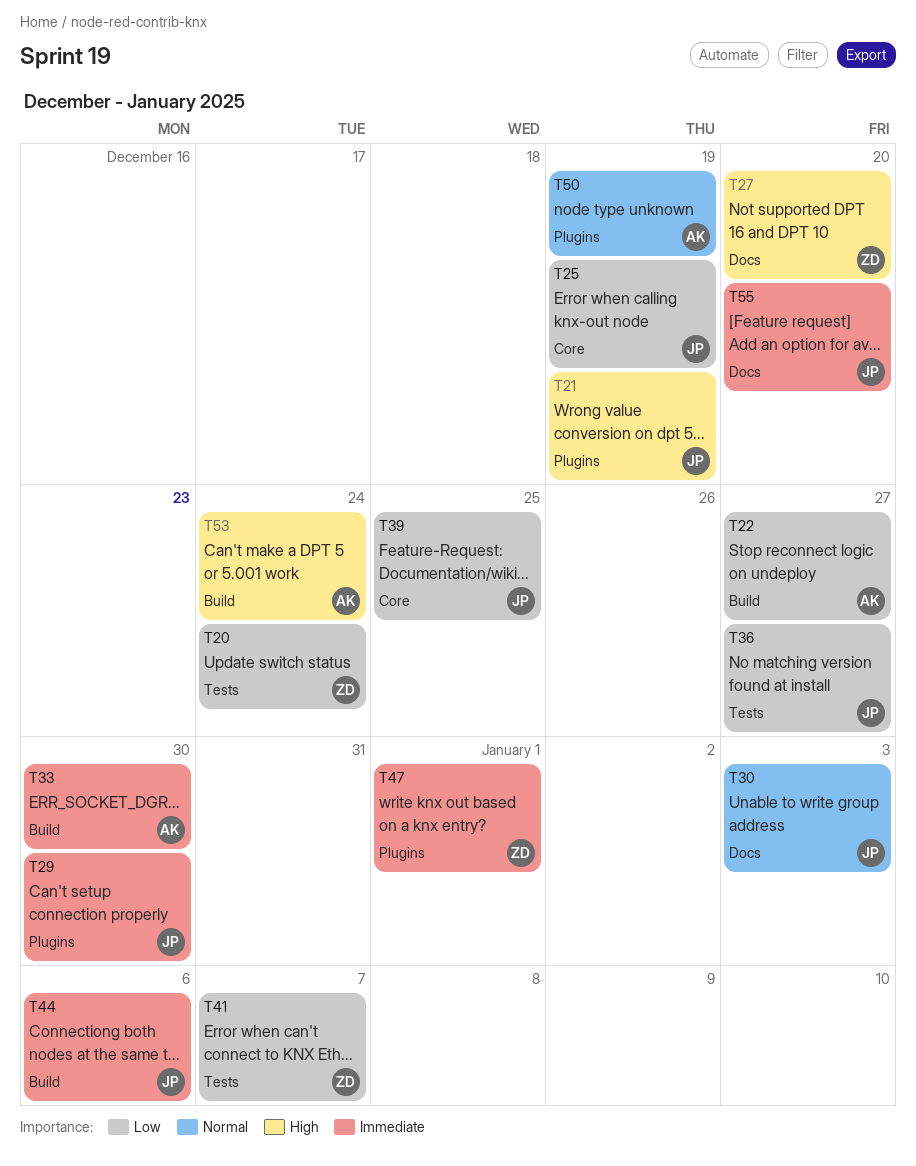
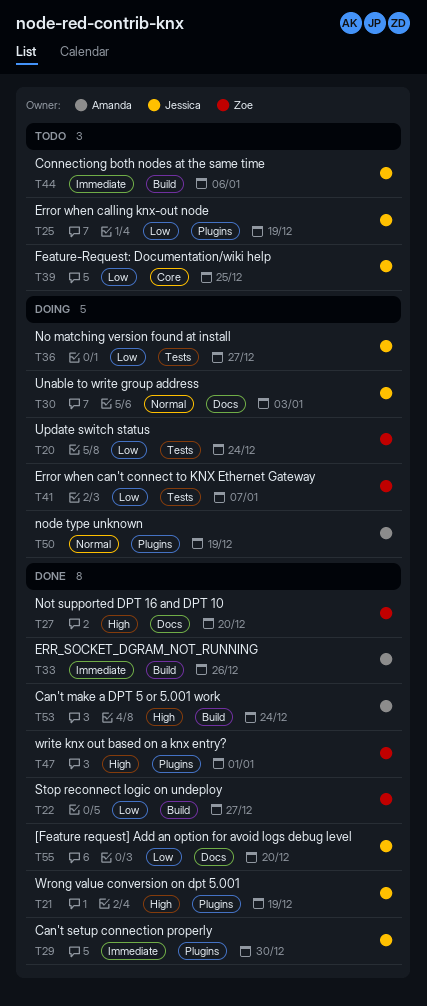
T22, owner: Amanda -> Zoe
T25, label: Core -> Plugins
T33, due: Dec 30 -> Dec 26
T47, priority: Immediate -> High
T55, priority: Immediate -> Low

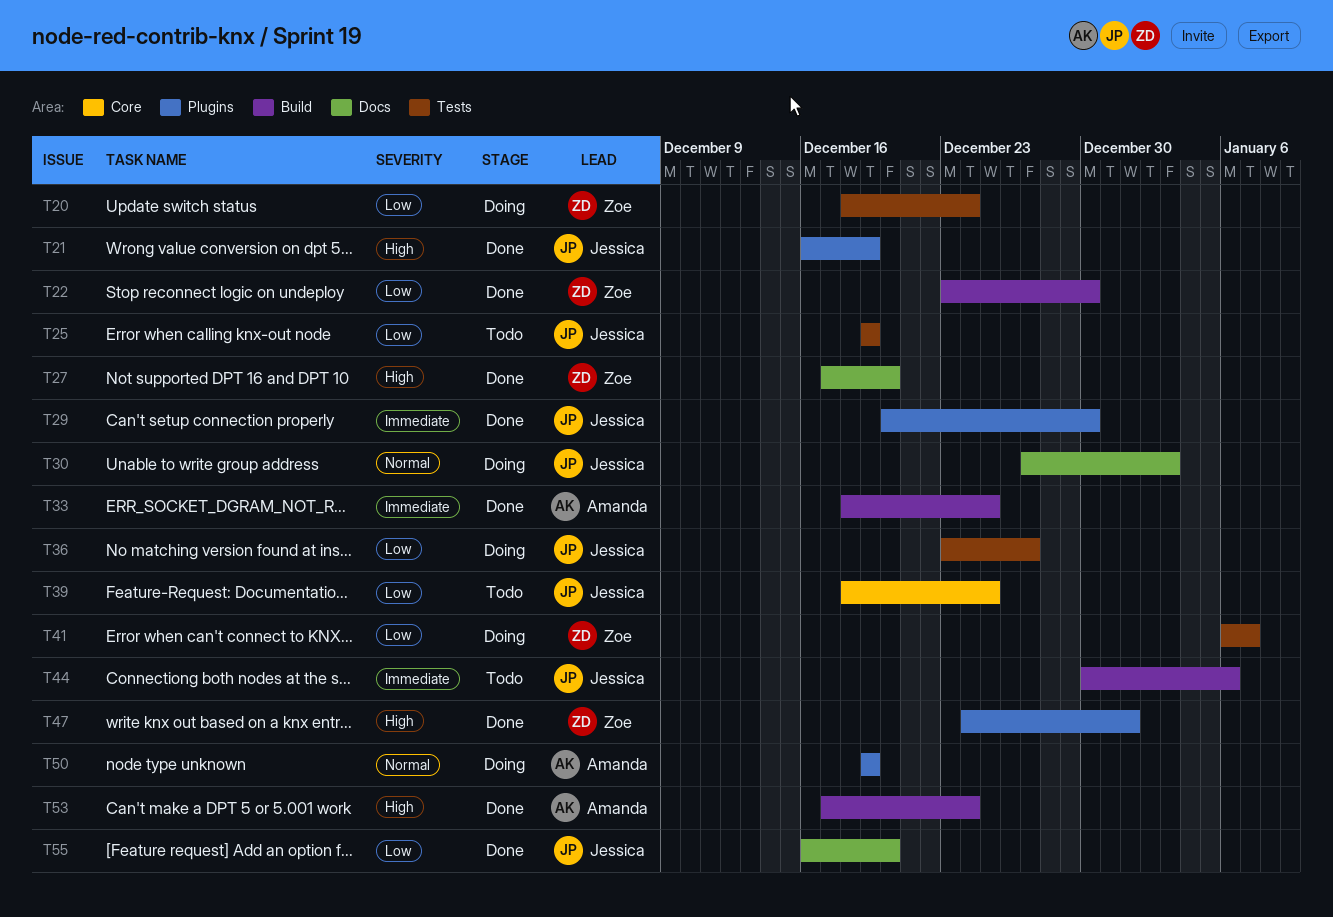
T22, due: Dec 27 -> Dec 30
T25, label: Plugins -> Tests
T33, due: Dec 26 -> Dec 25

